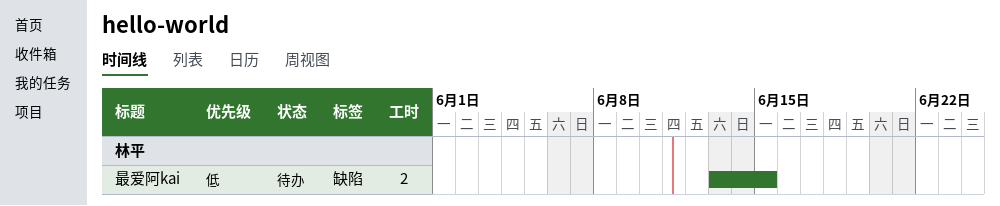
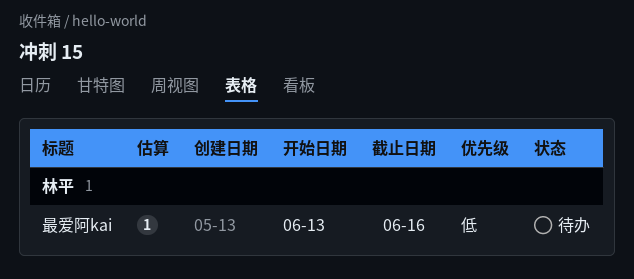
最爱阿kai, estimate: 2 -> 1
最爱阿kai, due: Jun 15 -> Jun 16

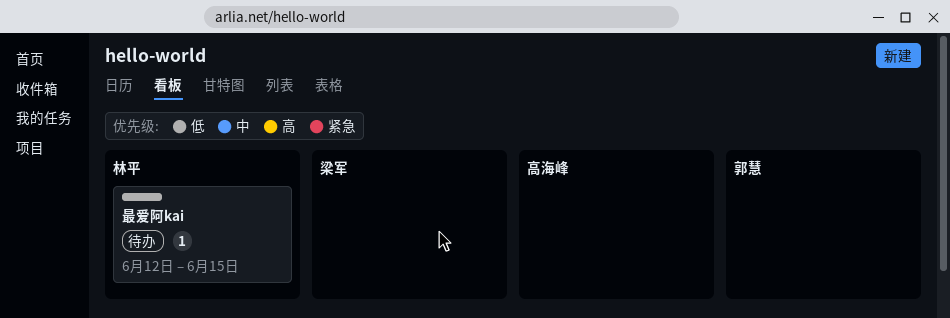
最爱阿kai, start: Jun 13 -> Jun 12
最爱阿kai, due: Jun 16 -> Jun 15

